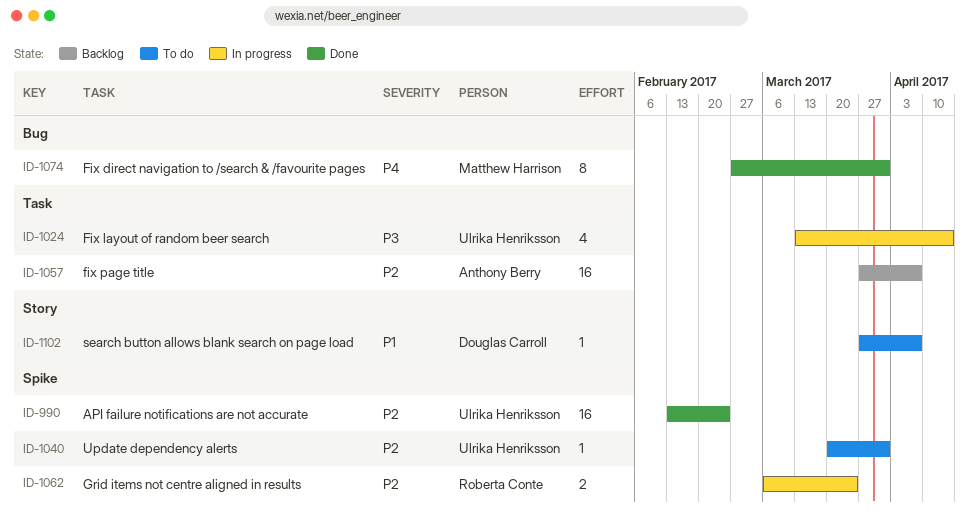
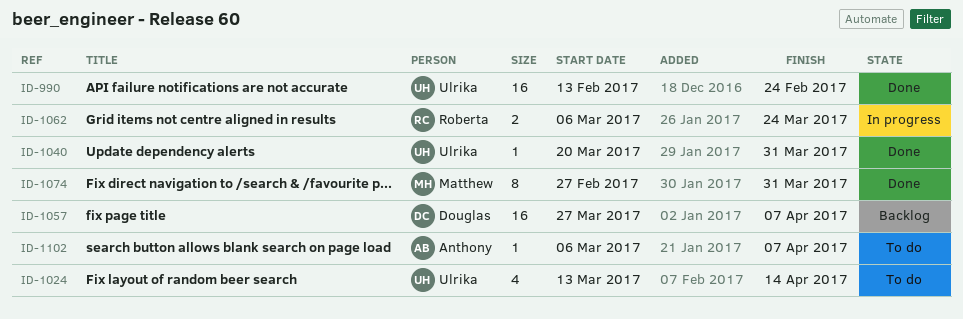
ID-1024, status: In progress -> To do
ID-1040, status: To do -> Done
ID-1057, owner: Anthony Berry -> Douglas Carroll
ID-1102, owner: Douglas Carroll -> Anthony Berry
ID-1102, start: Mar 27 -> Mar 6

